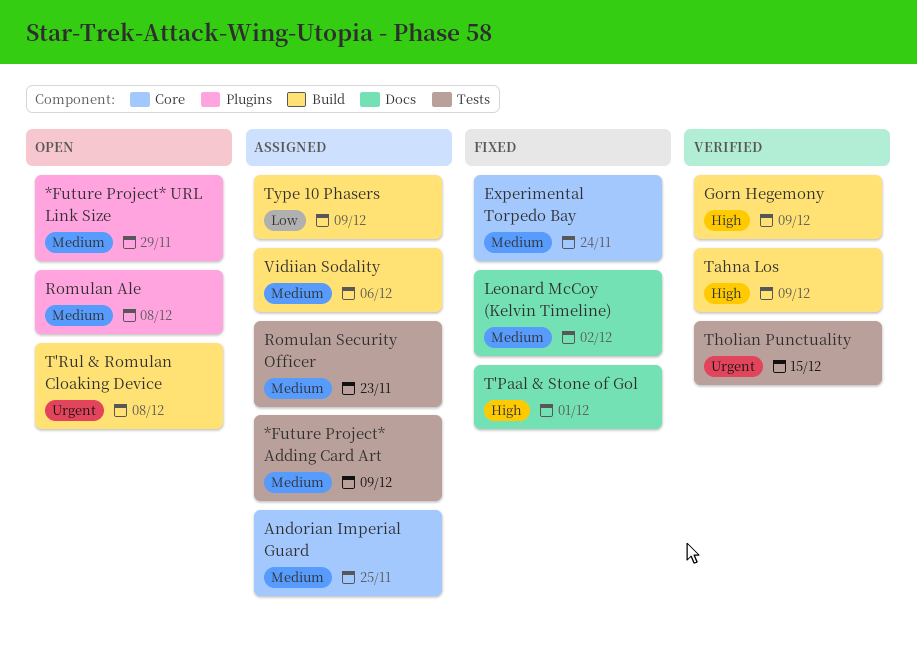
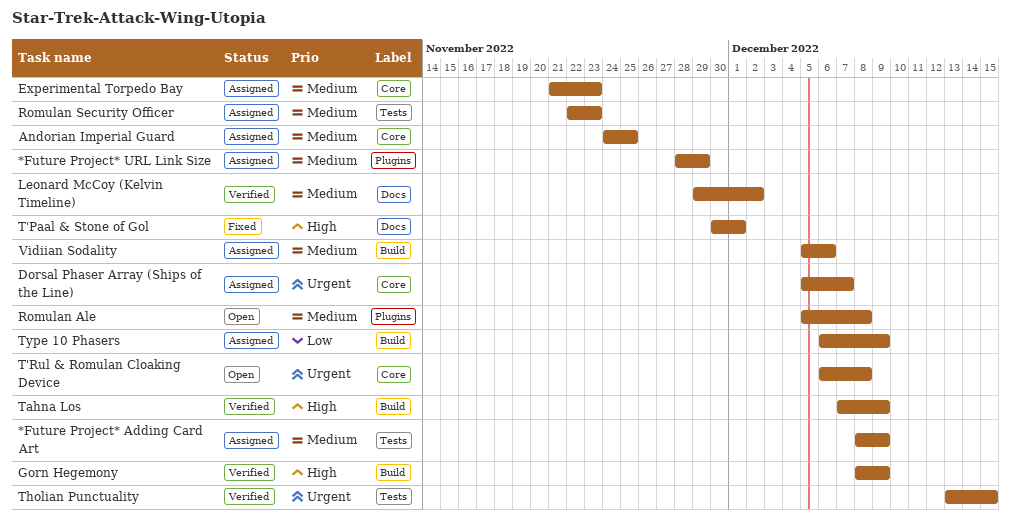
*Future Project* URL Link Size, status: Open -> Assigned
Dorsal Phaser Array (Ships of the Line): none -> present
Experimental Torpedo Bay, status: Fixed -> Assigned
Experimental Torpedo Bay, due: Nov 24 -> Nov 23
Leonard McCoy (Kelvin Timeline), status: Fixed -> Verified
T'Rul & Romulan Cloaking Device, label: Build -> Core

